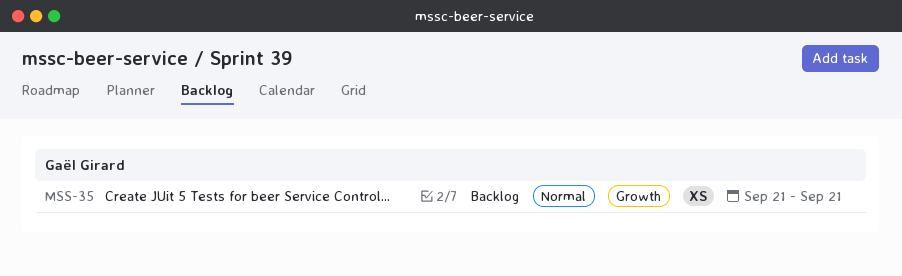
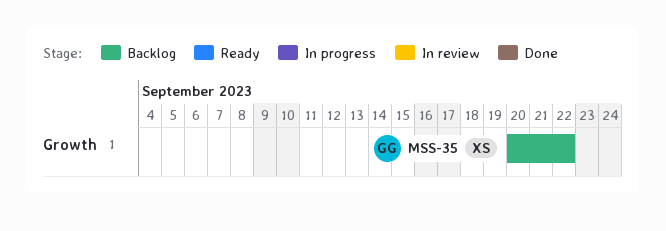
MSS-35, start: Sep 21 -> Sep 20
MSS-35, due: Sep 21 -> Sep 22

